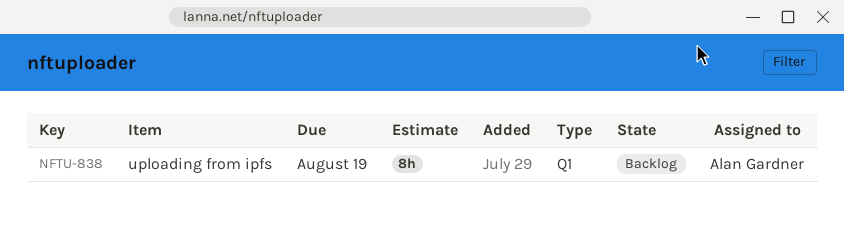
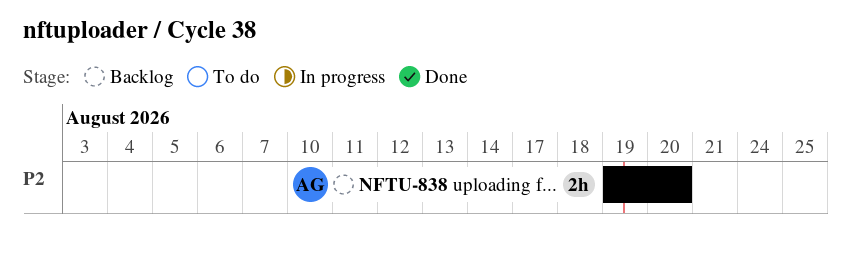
NFTU-838, estimate: 8h -> 2h
NFTU-838, due: Aug 19 -> Aug 20

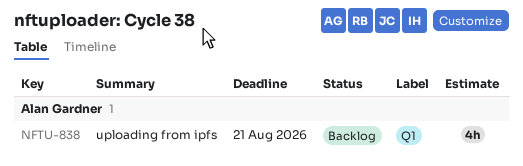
NFTU-838, estimate: 2h -> 4h
NFTU-838, due: Aug 20 -> Aug 21

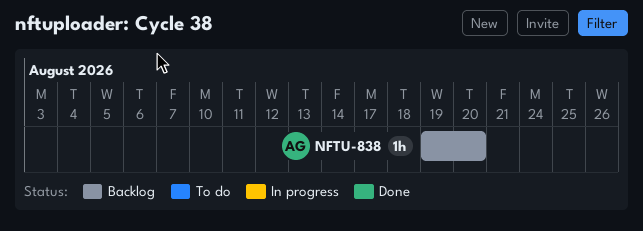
NFTU-838, estimate: 4h -> 1h
NFTU-838, due: Aug 21 -> Aug 20

